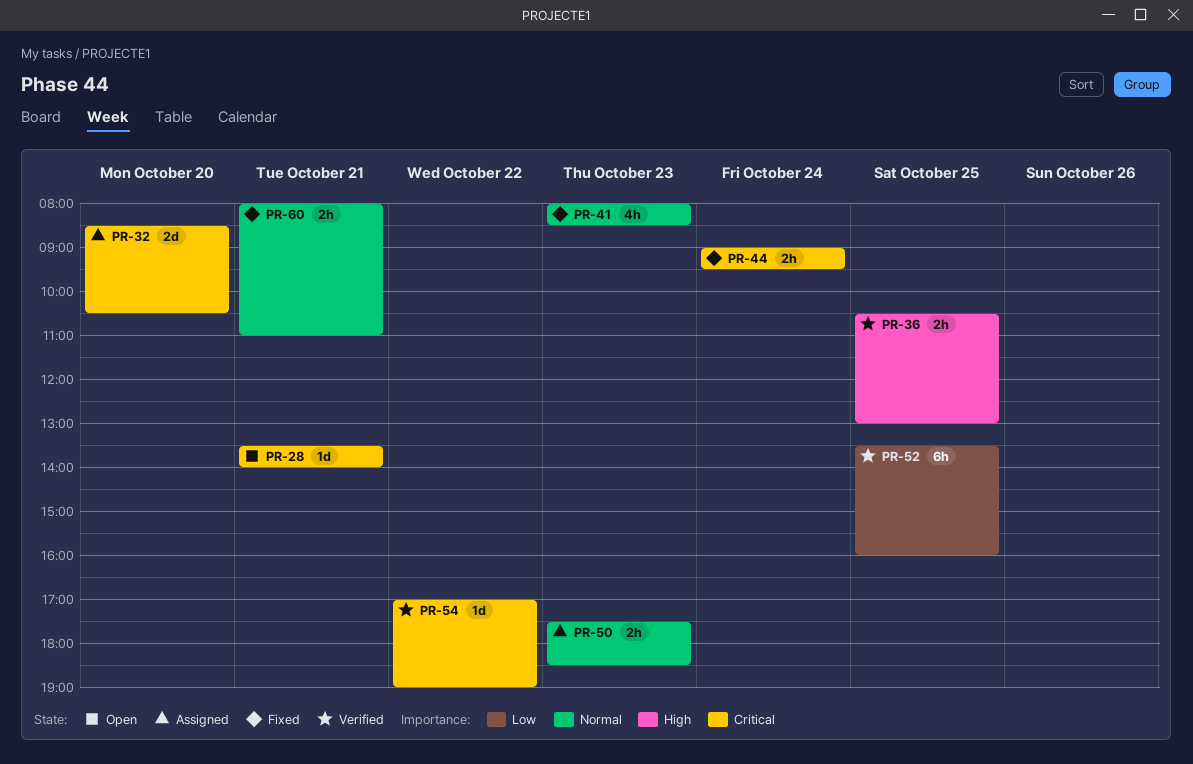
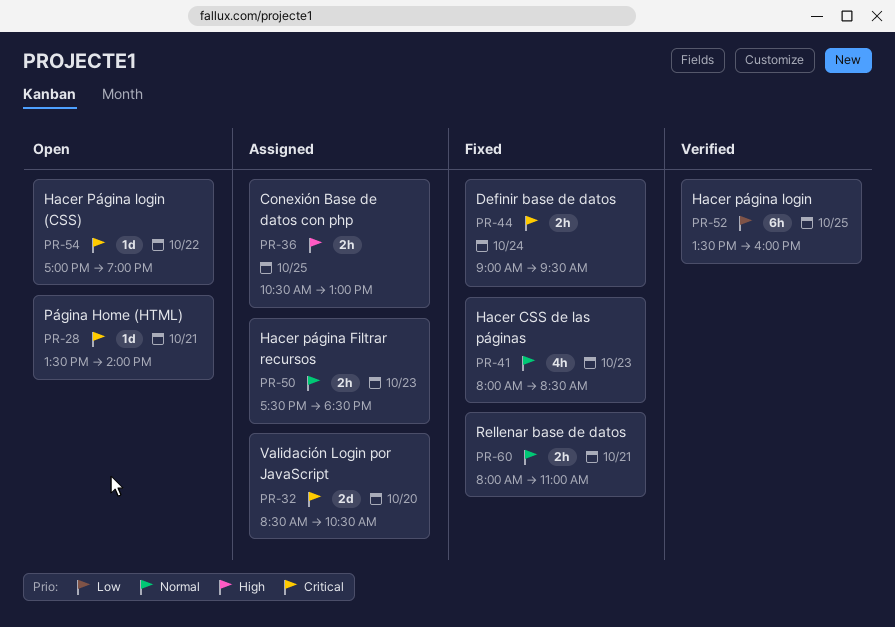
PR-36, status: Verified -> Assigned
PR-54, status: Verified -> Open

